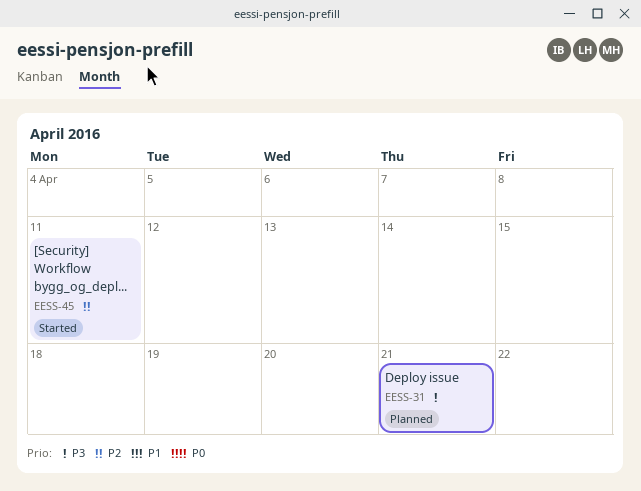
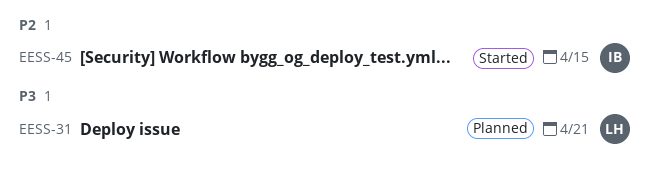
EESS-45, due: Apr 11 -> Apr 15

